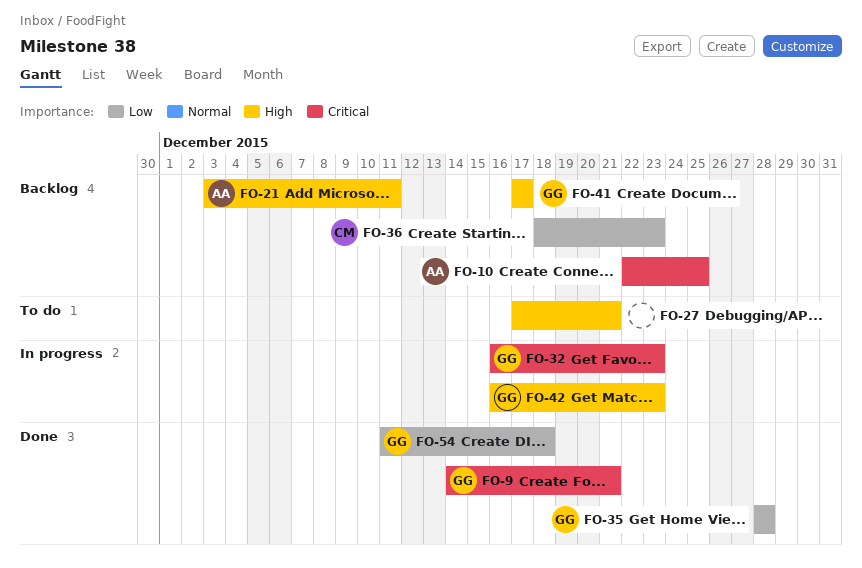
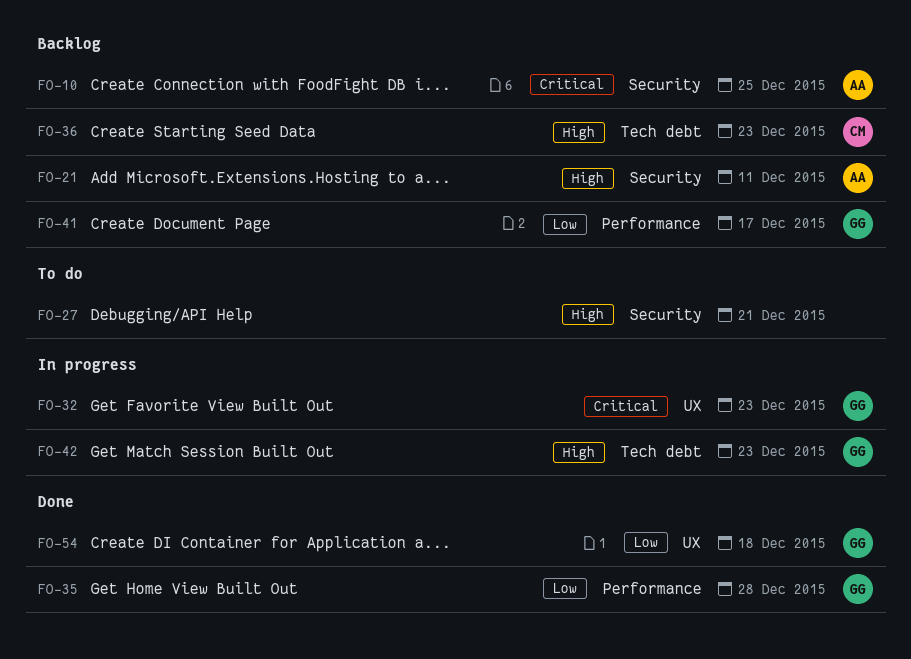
FO-9: present -> none
FO-36, priority: Low -> High
FO-41, priority: High -> Low

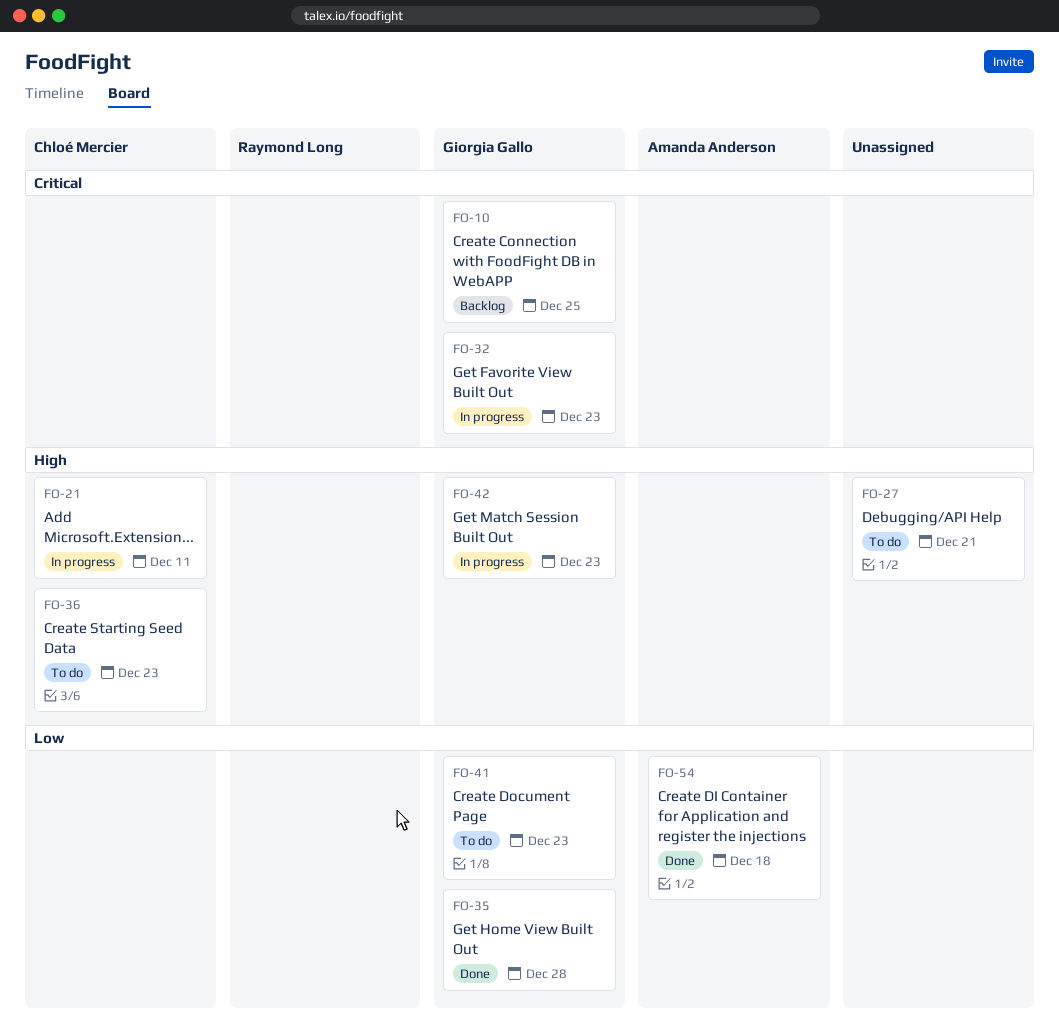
FO-10, owner: Amanda Anderson -> Giorgia Gallo
FO-21, status: Backlog -> In progress
FO-21, owner: Amanda Anderson -> Chloé Mercier
FO-36, status: Backlog -> To do
FO-41, status: Backlog -> To do
FO-41, due: Dec 17 -> Dec 23
FO-54, owner: Giorgia Gallo -> Amanda Anderson

